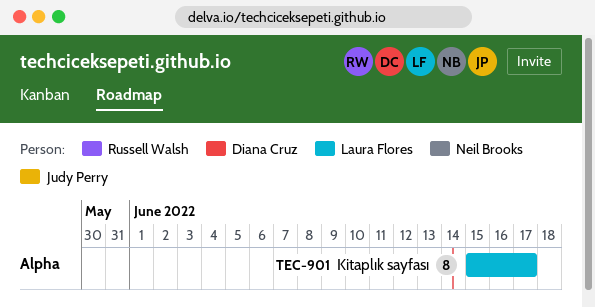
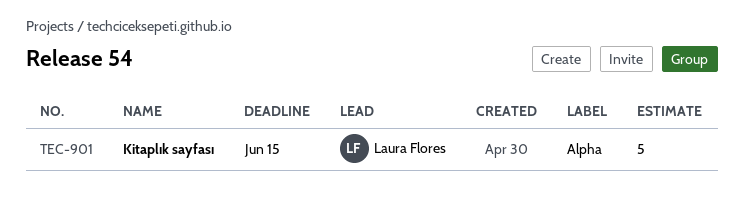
TEC-901, estimate: 8 -> 5
TEC-901, due: Jun 17 -> Jun 15

